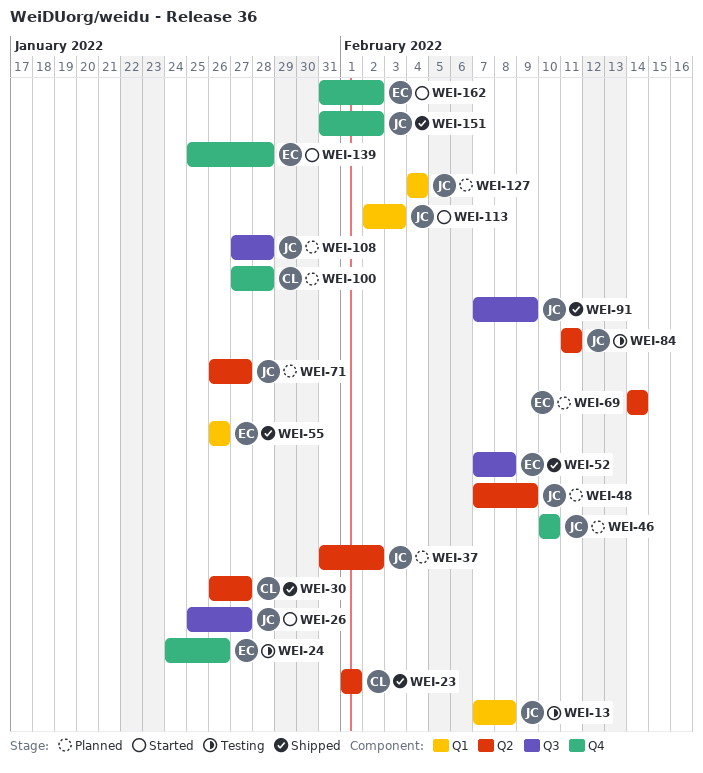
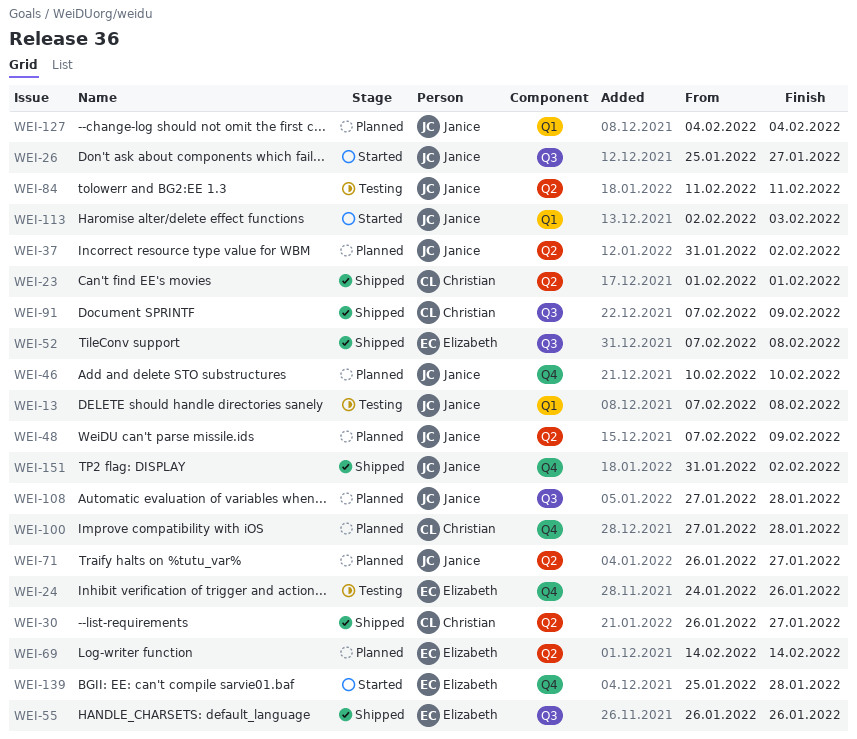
WEI-55, label: Q1 -> Q3
WEI-91, owner: Janice -> Christian
WEI-162: present -> none

